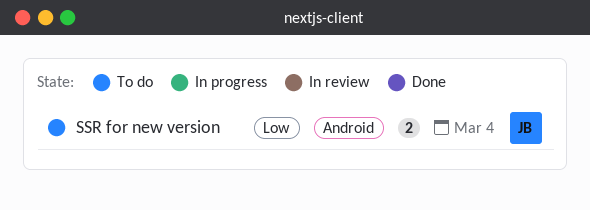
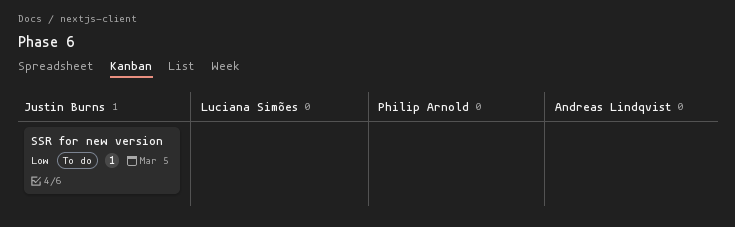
SSR for new version, estimate: 2 -> 1
SSR for new version, due: Mar 4 -> Mar 5

